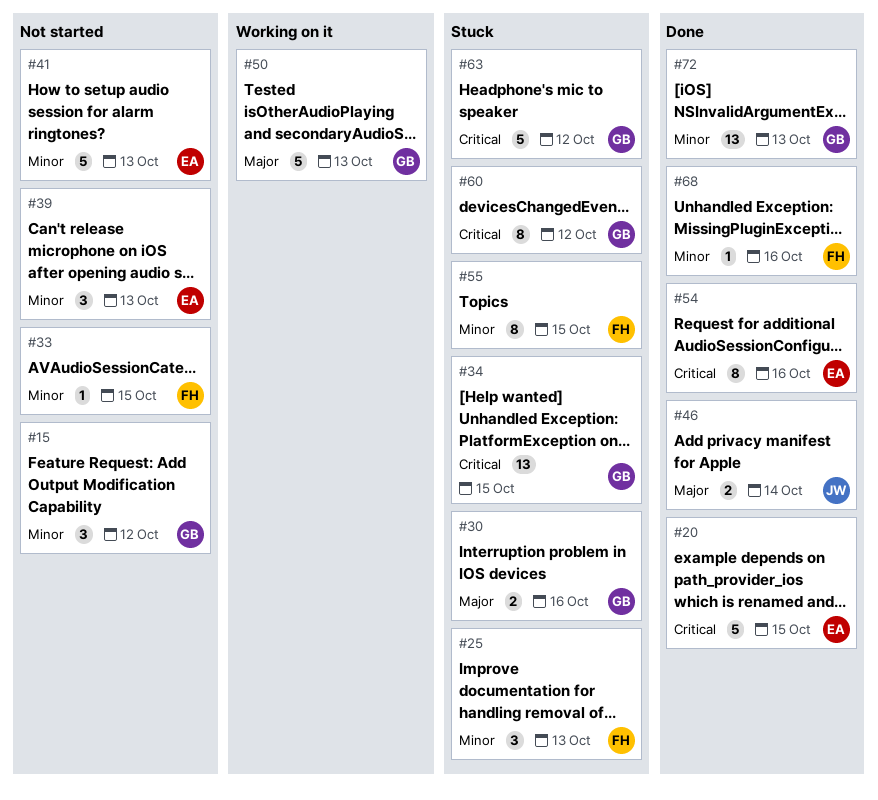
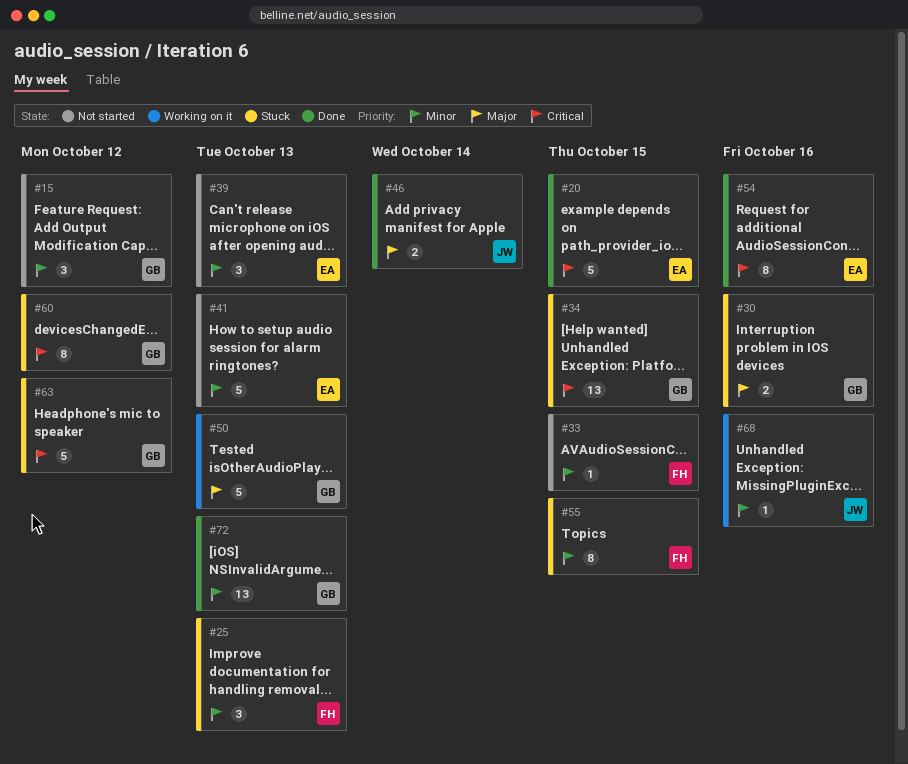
#68, status: Done -> Working on it
#68, owner: FH -> JW

